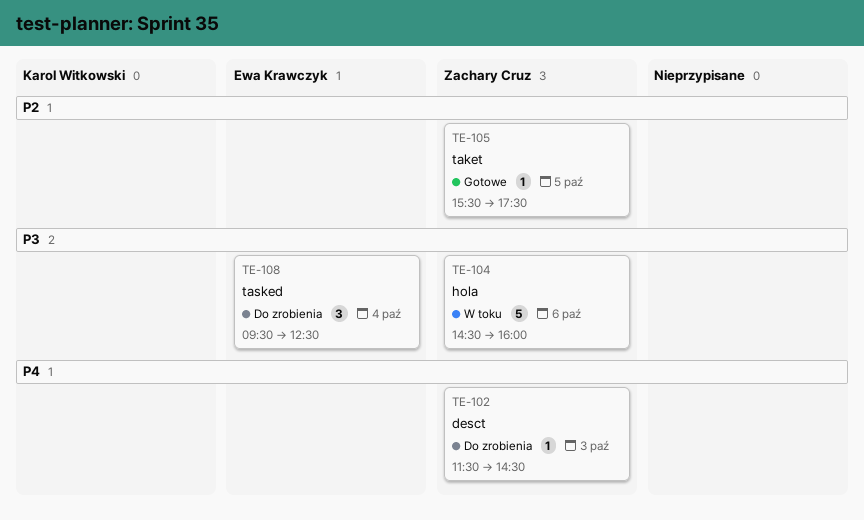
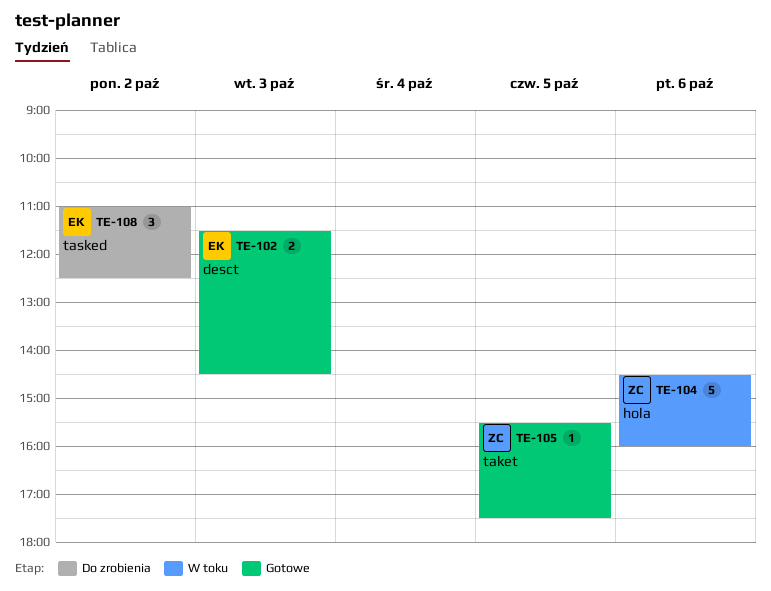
TE-102, status: Do zrobienia -> Gotowe
TE-102, owner: Zachary Cruz -> Ewa Krawczyk
TE-102, estimate: 1 -> 2
TE-108, day: Oct 4 -> Oct 2
TE-108, begins: 09:30 -> 11:00

